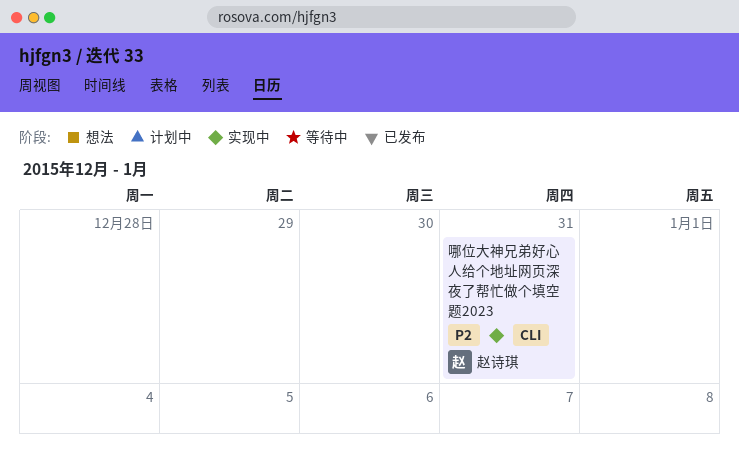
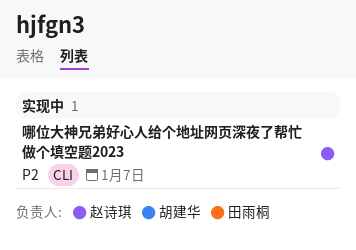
哪位大神兄弟好心人给个地址网页深夜了帮忙做个填空题2023, due: Dec 31 -> Jan 7

